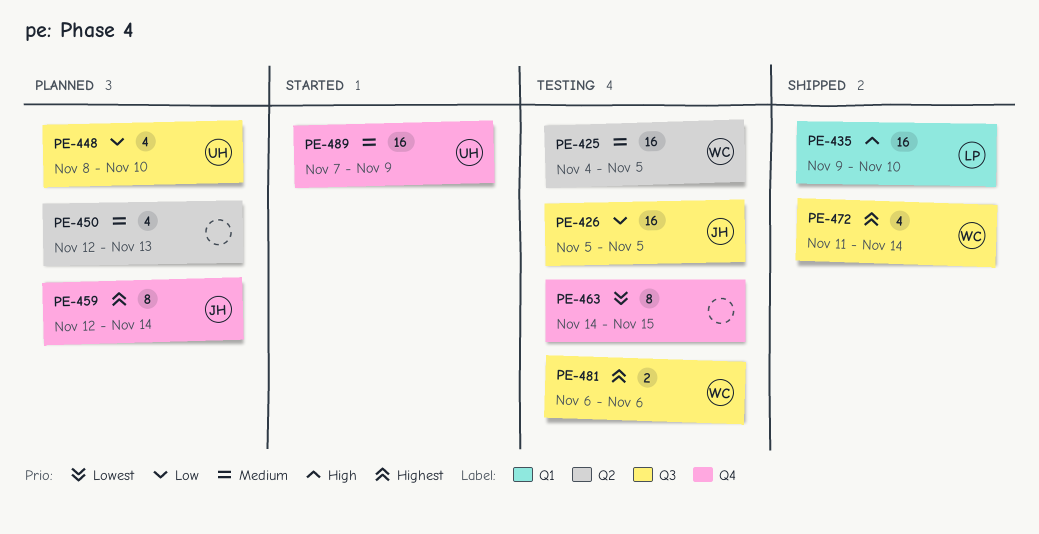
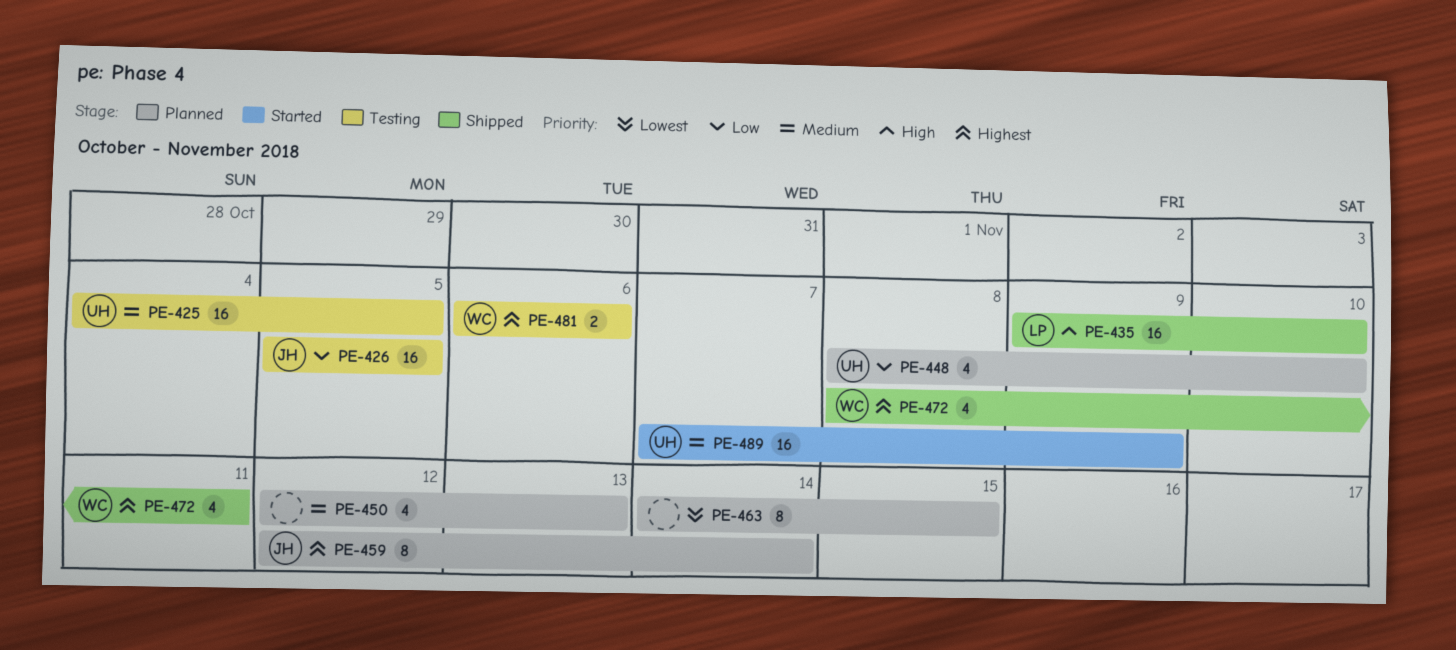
PE-425, owner: WC -> UH
PE-463, status: Testing -> Planned
PE-472, start: Nov 11 -> Nov 8
PE-472, due: Nov 14 -> Nov 11

